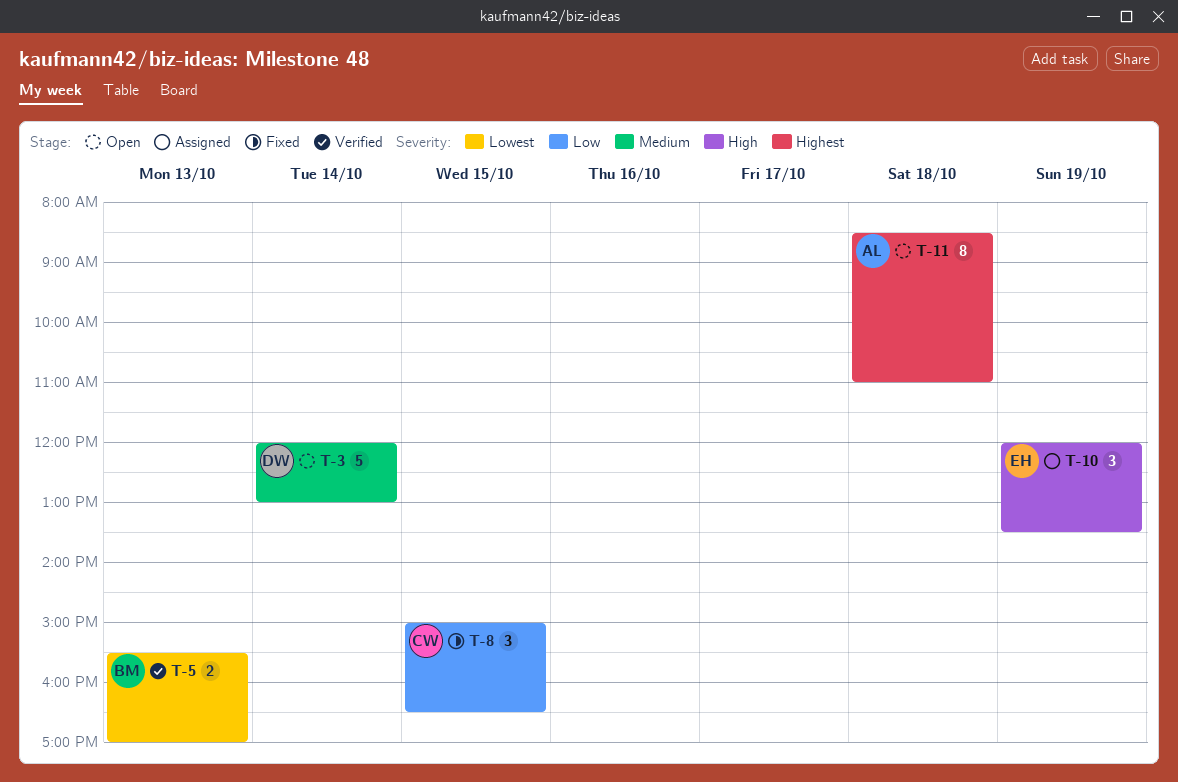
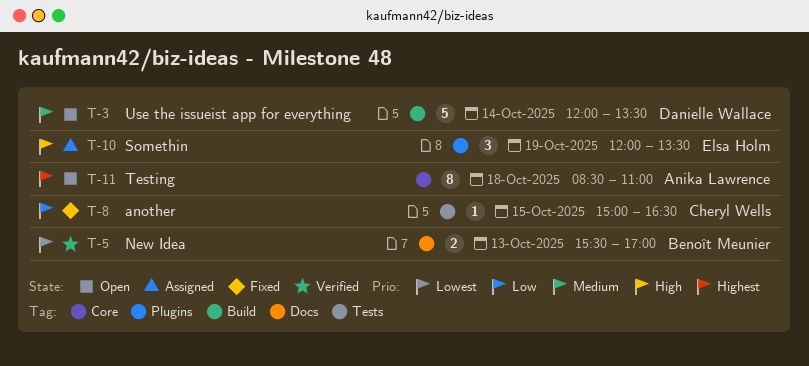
T-3, ends: 13:00 -> 13:30
T-8, estimate: 3 -> 1

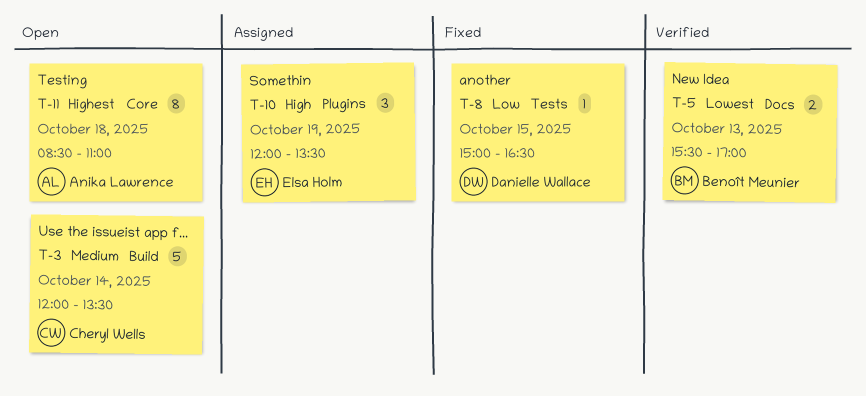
T-3, owner: Danielle Wallace -> Cheryl Wells
T-8, owner: Cheryl Wells -> Danielle Wallace

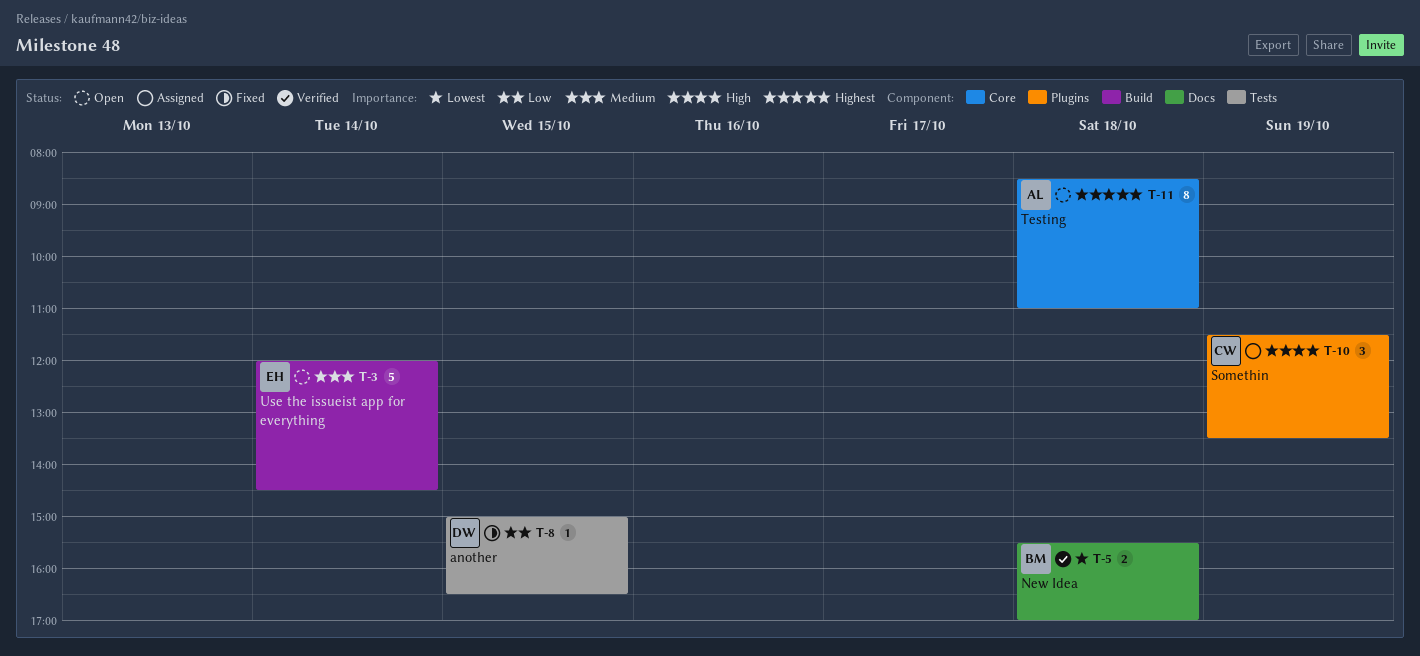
T-3, owner: Cheryl Wells -> Elsa Holm
T-3, ends: 13:30 -> 14:30
T-5, day: Oct 13 -> Oct 18
T-10, owner: Elsa Holm -> Cheryl Wells
T-10, begins: 12:00 -> 11:30

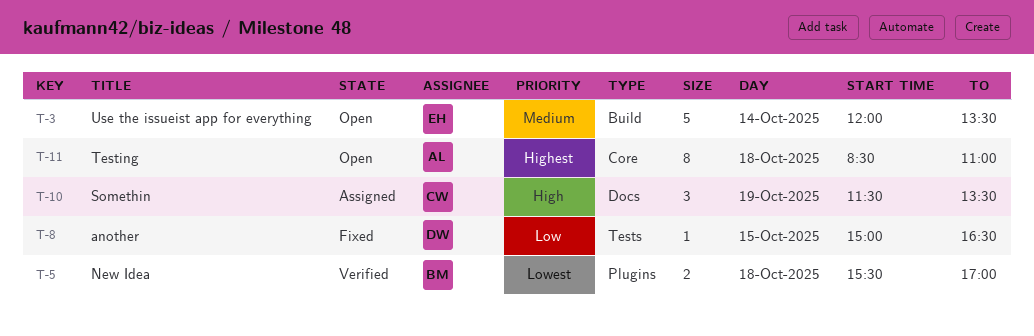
T-3, ends: 14:30 -> 13:30
T-5, label: Docs -> Plugins
T-10, label: Plugins -> Docs

